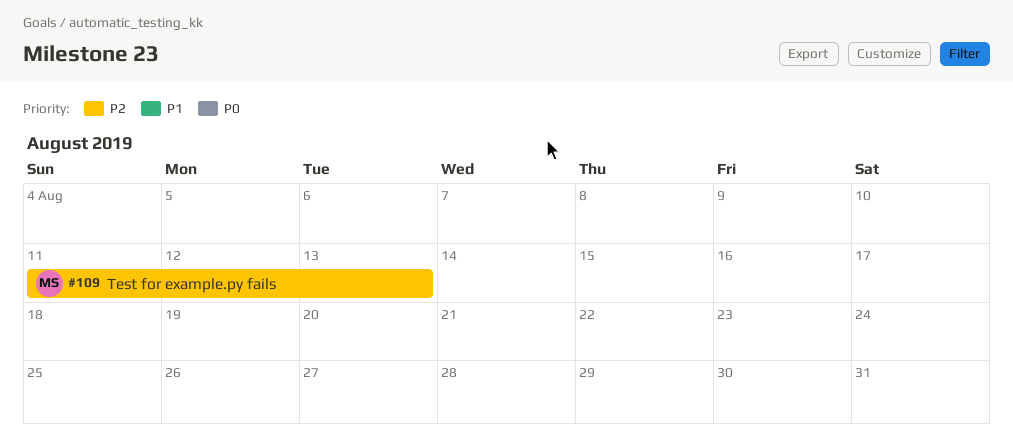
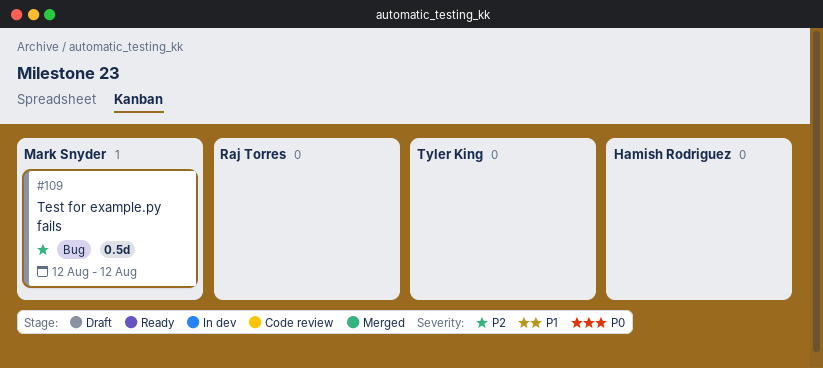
#109, start: Aug 11 -> Aug 12
#109, due: Aug 13 -> Aug 12

